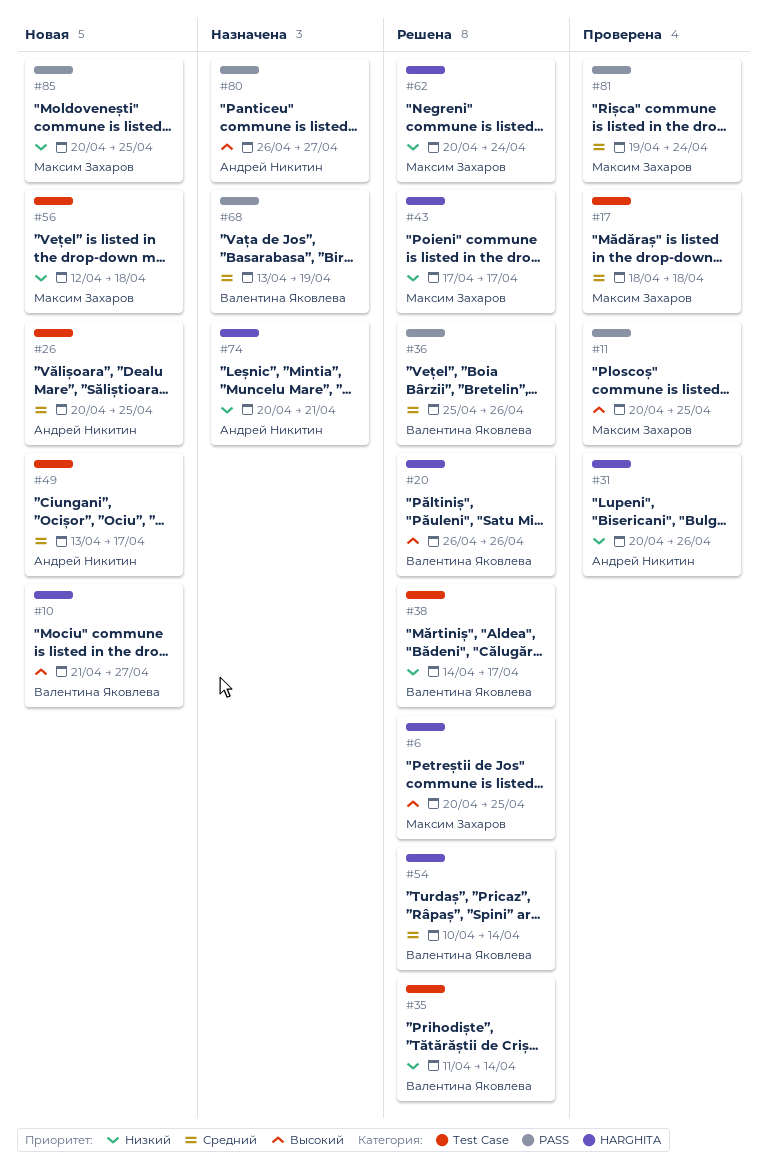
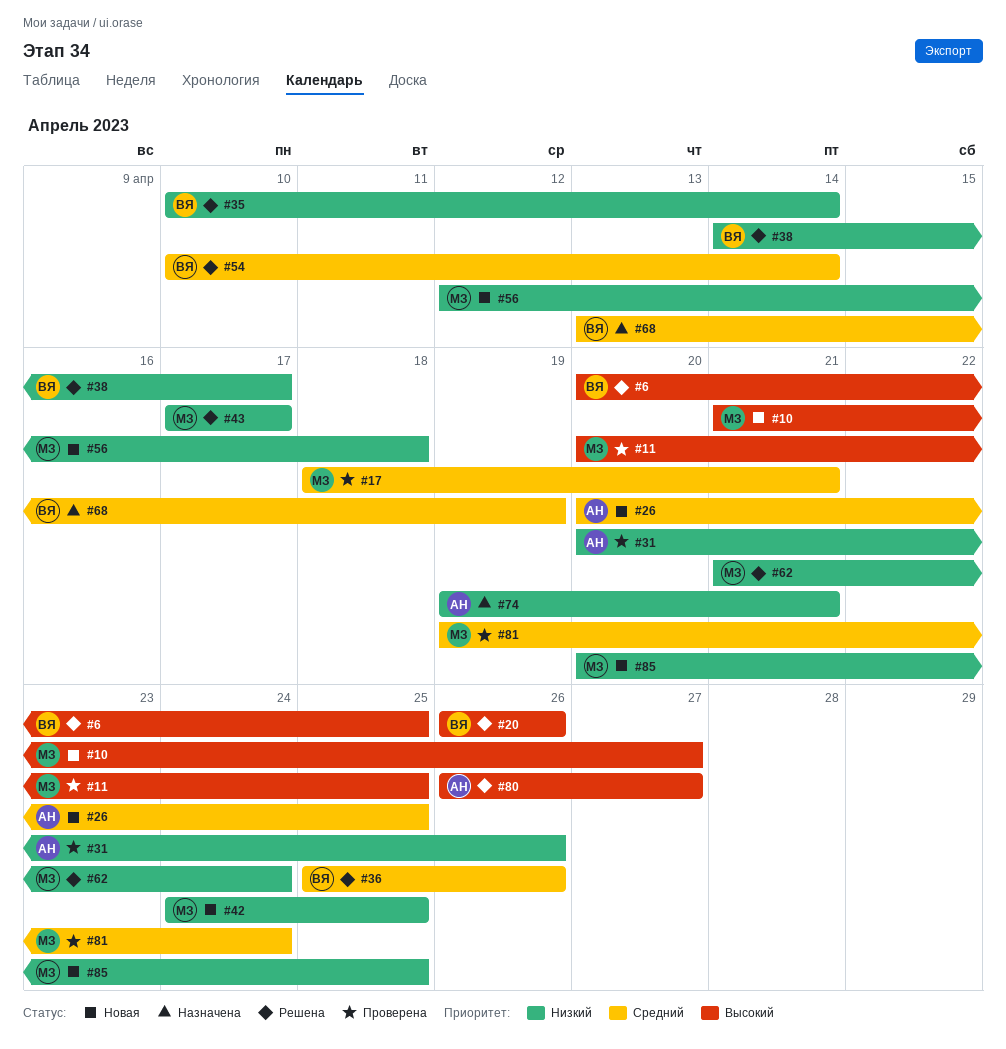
#6, owner: Максим Захаров -> Валентина Яковлева
#10, owner: Валентина Яковлева -> Максим Захаров
#17, due: Apr 18 -> Apr 21
#35, start: Apr 11 -> Apr 10
#42: none -> present
#49: present -> none
#62, start: Apr 20 -> Apr 21
#74, start: Apr 20 -> Apr 19
#80, status: Назначена -> Решена

